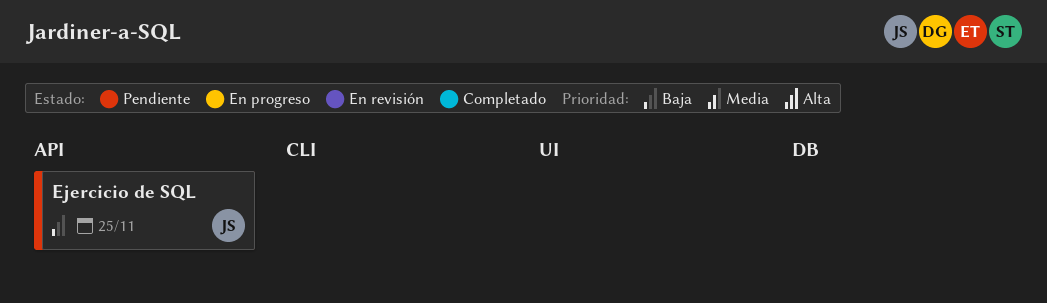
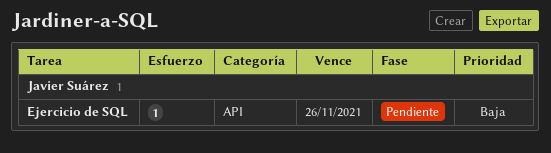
Ejercicio de SQL, due: Nov 25 -> Nov 26

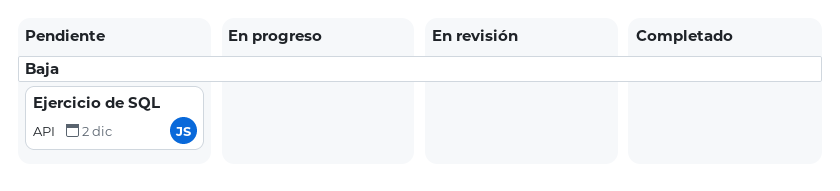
Ejercicio de SQL, due: Nov 26 -> Dec 2

